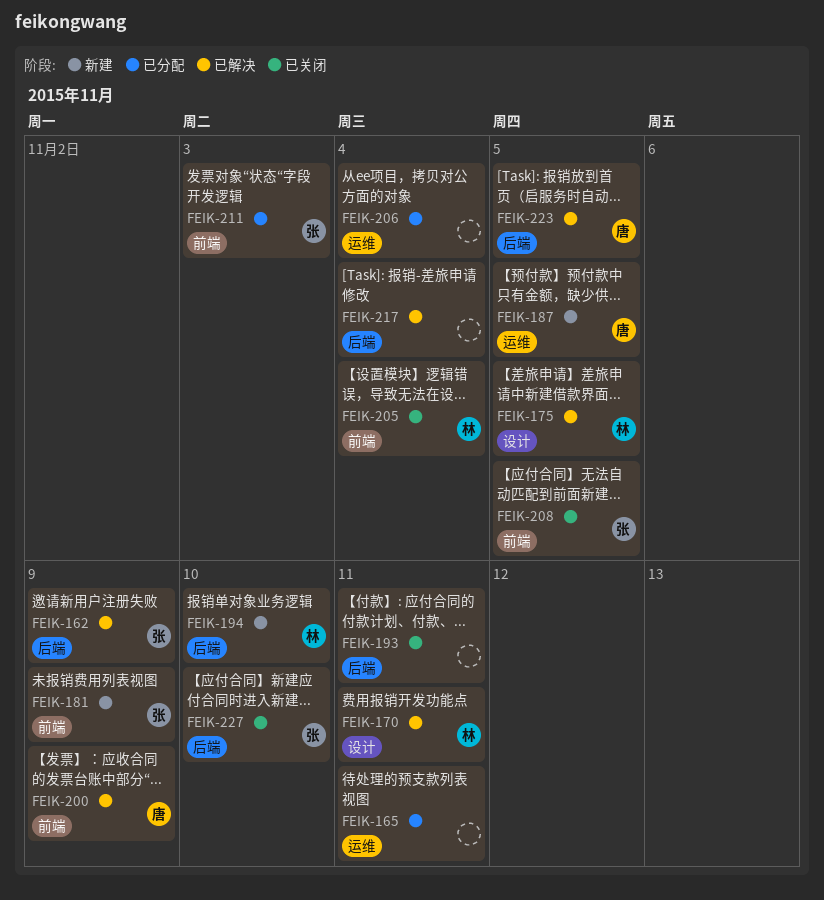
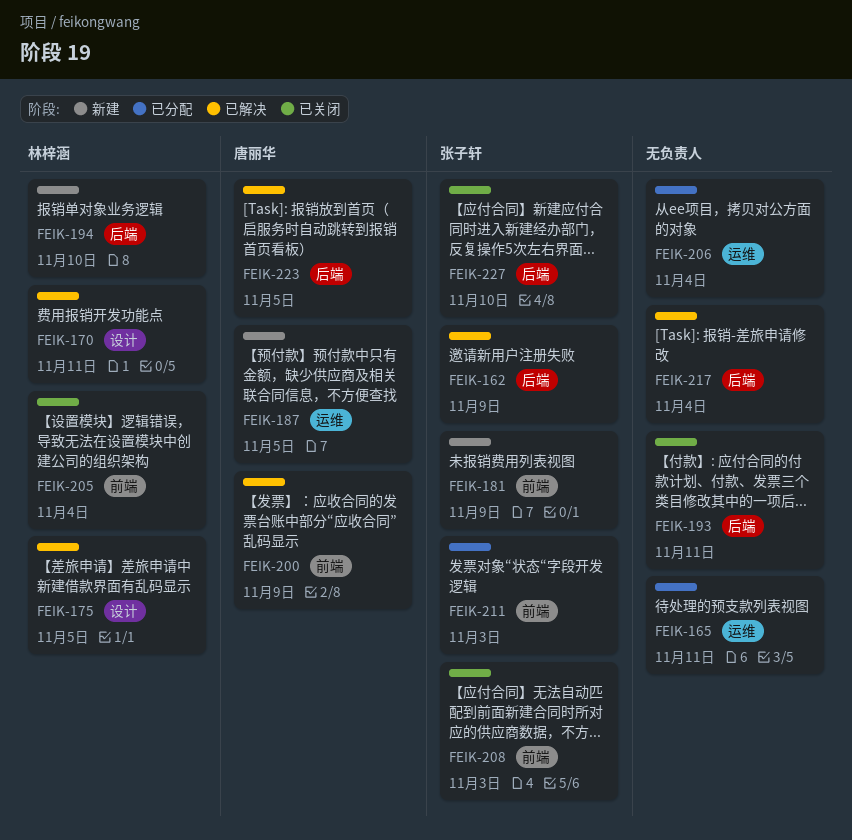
FEIK-208, due: Nov 5 -> Nov 3

